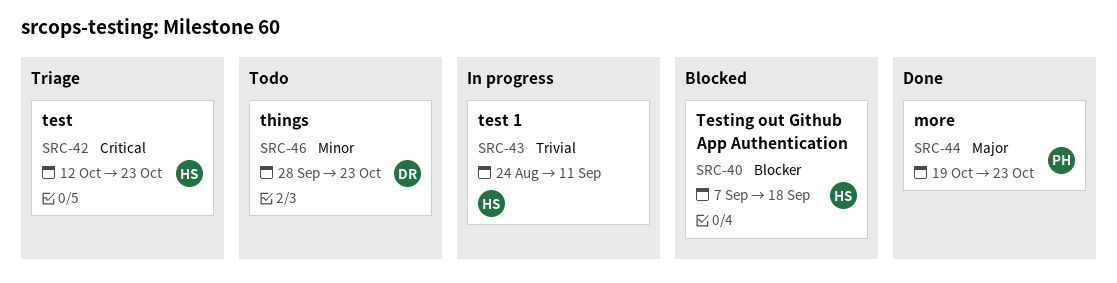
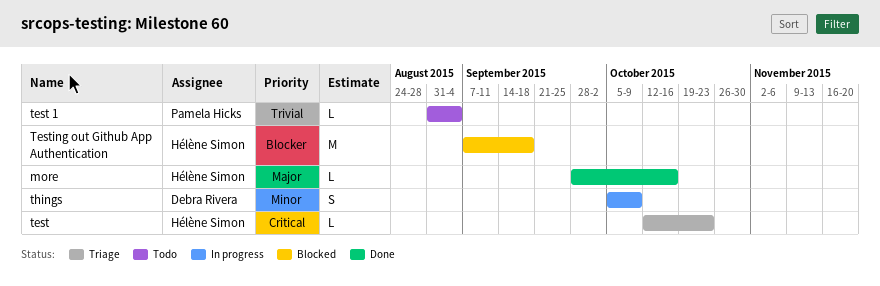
more, owner: Pamela Hicks -> Hélène Simon
more, start: Oct 19 -> Sep 28
more, due: Oct 23 -> Oct 16
test 1, status: In progress -> Todo
test 1, owner: Hélène Simon -> Pamela Hicks
test 1, start: Aug 24 -> Aug 31
test 1, due: Sep 11 -> Sep 4
things, status: Todo -> In progress
things, start: Sep 28 -> Oct 5
things, due: Oct 23 -> Oct 9

